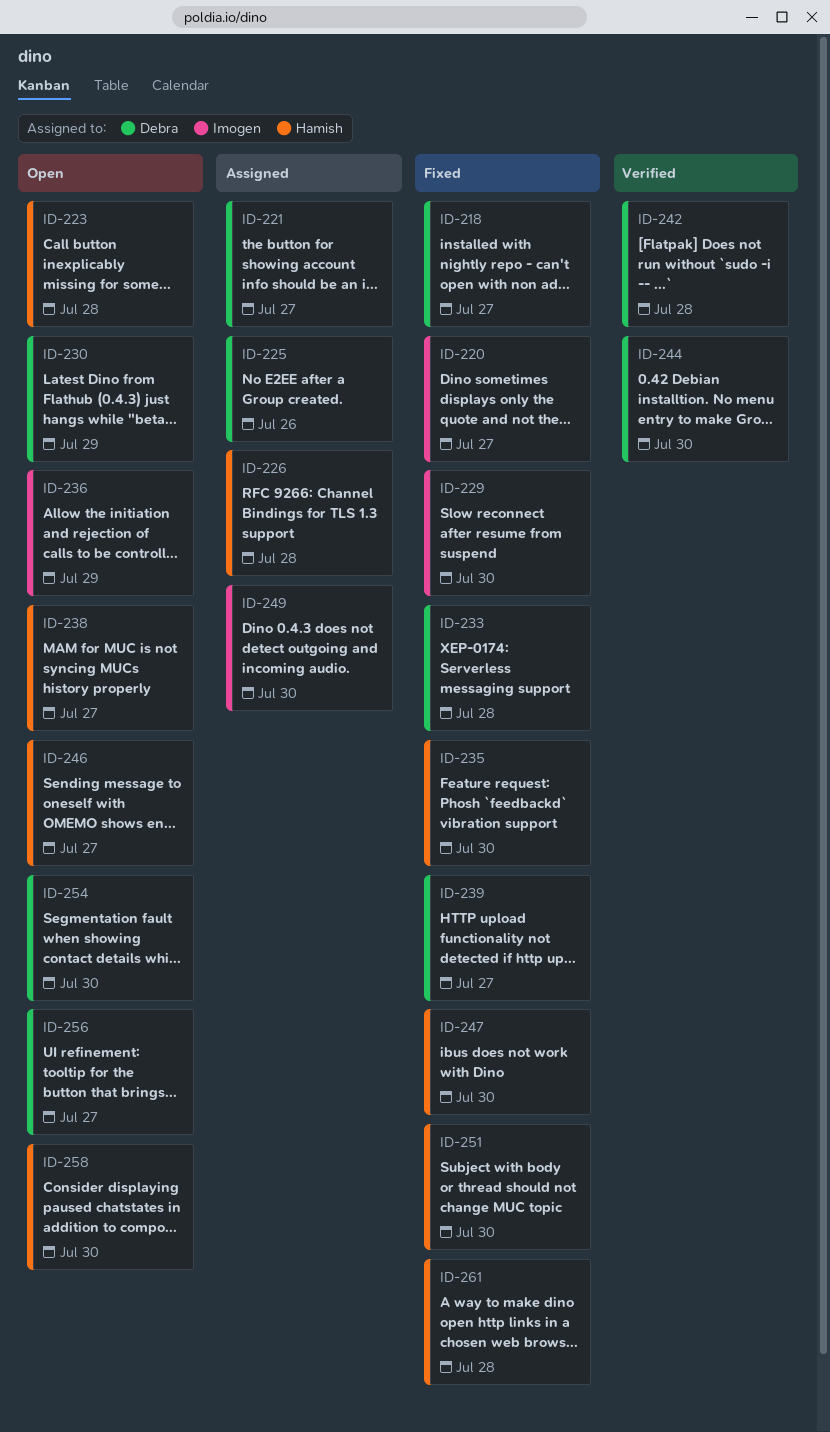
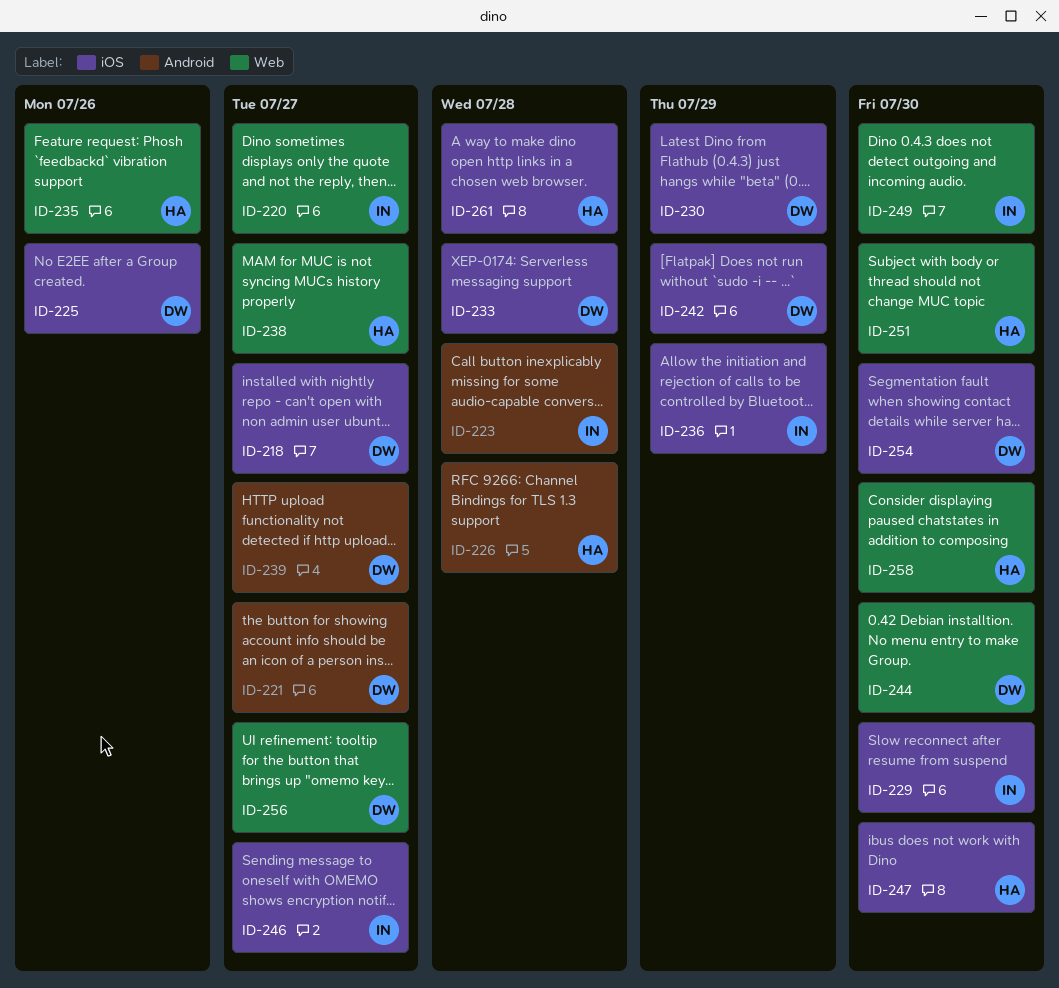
ID-223, owner: Hamish -> Imogen
ID-235, due: Jul 30 -> Jul 26
ID-242, due: Jul 28 -> Jul 29
ID-246, owner: Hamish -> Imogen

